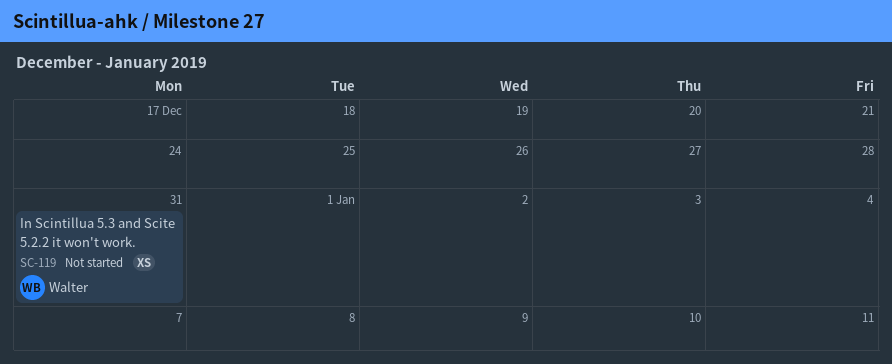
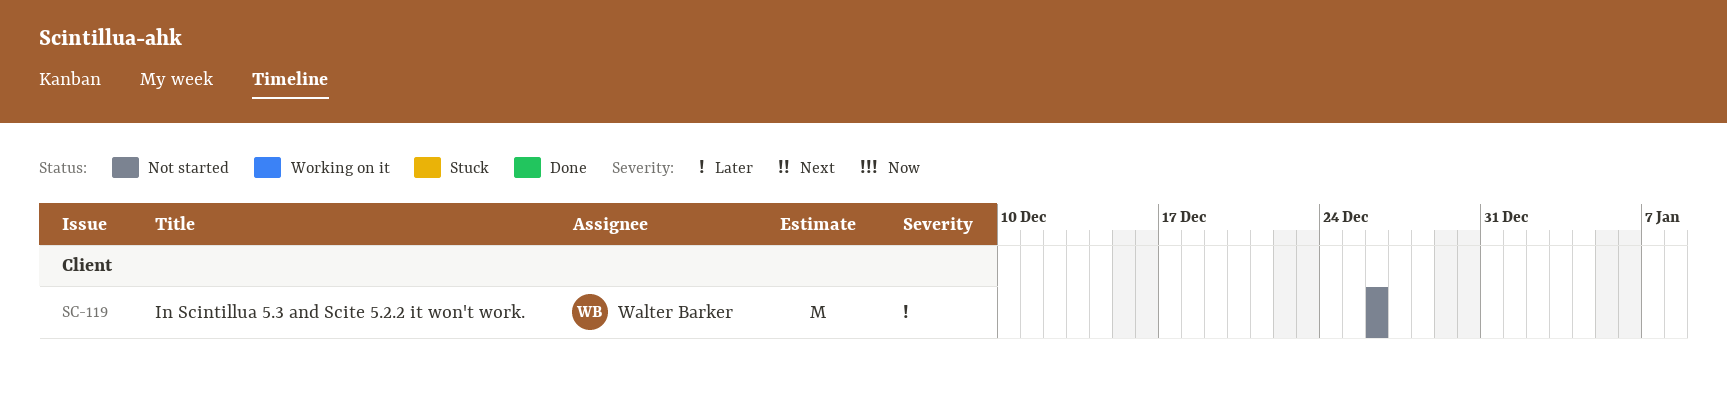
SC-119, estimate: XS -> M
SC-119, due: Dec 31 -> Dec 26

